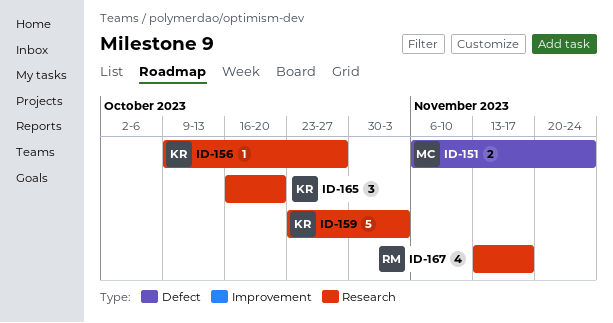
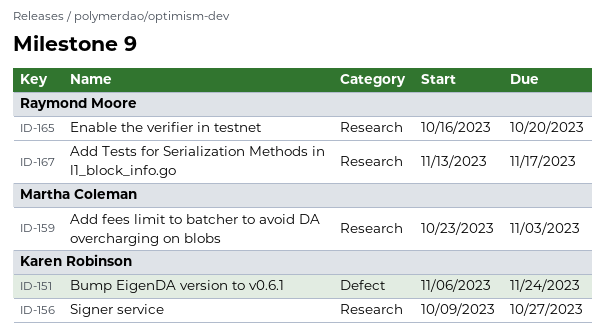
ID-151, owner: Martha Coleman -> Karen Robinson
ID-159, owner: Karen Robinson -> Martha Coleman
ID-165, owner: Karen Robinson -> Raymond Moore

